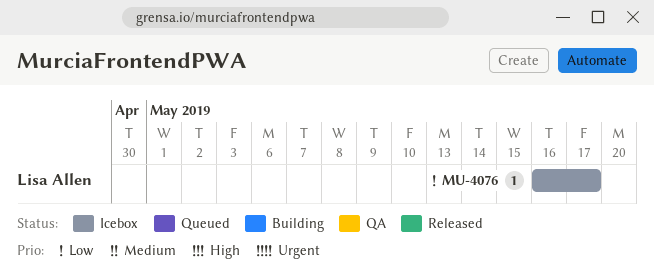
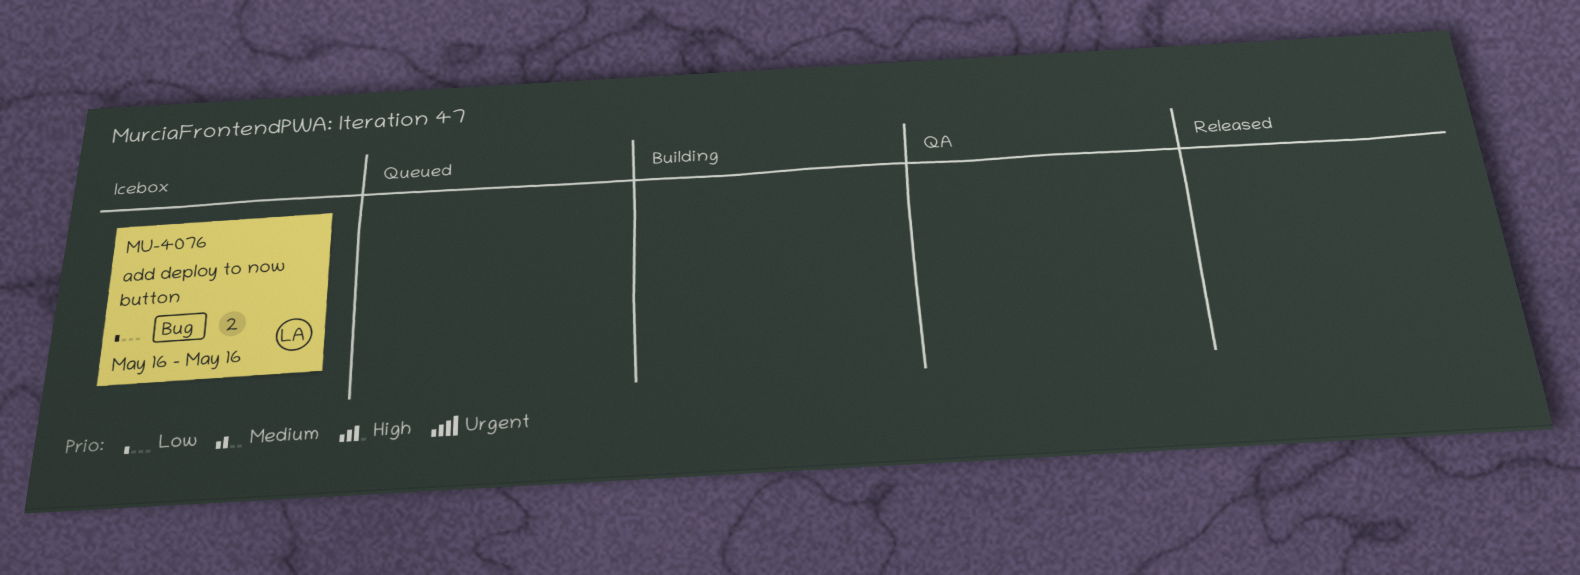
MU-4076, estimate: 1 -> 2
MU-4076, due: May 17 -> May 16

